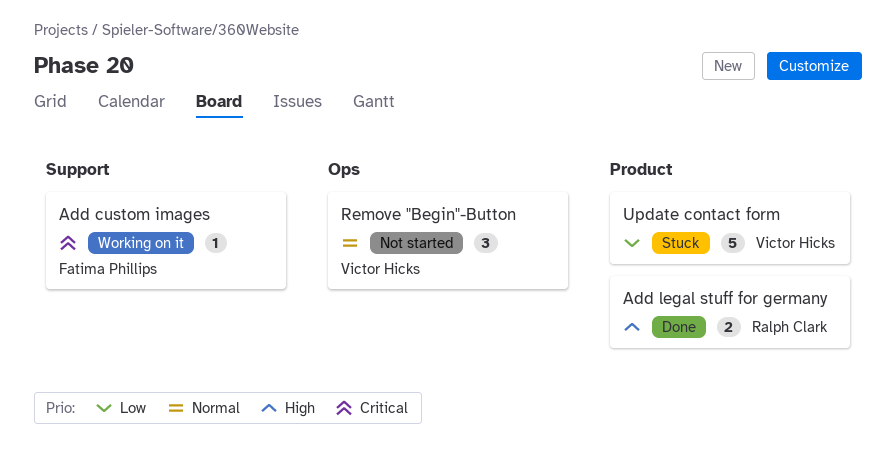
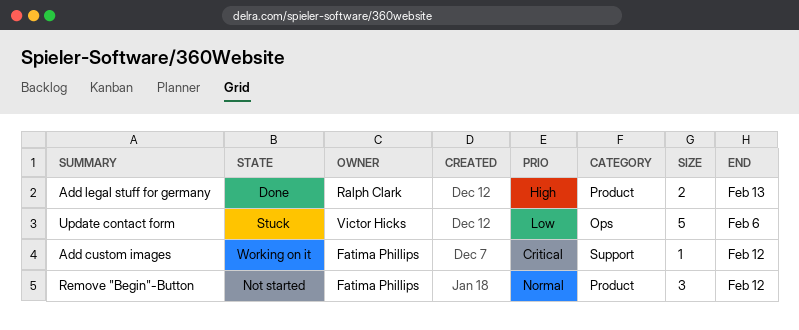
Remove "Begin"-Button, owner: Victor Hicks -> Fatima Phillips
Remove "Begin"-Button, label: Ops -> Product
Update contact form, label: Product -> Ops

